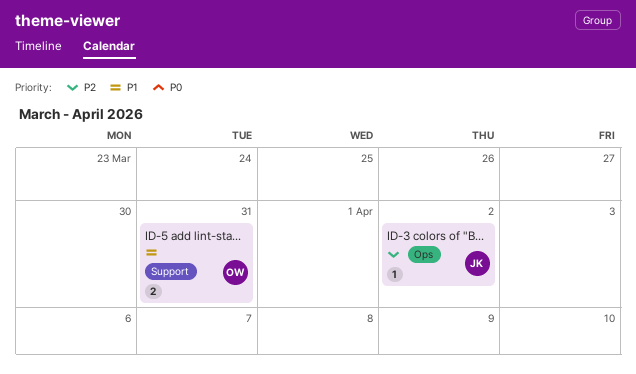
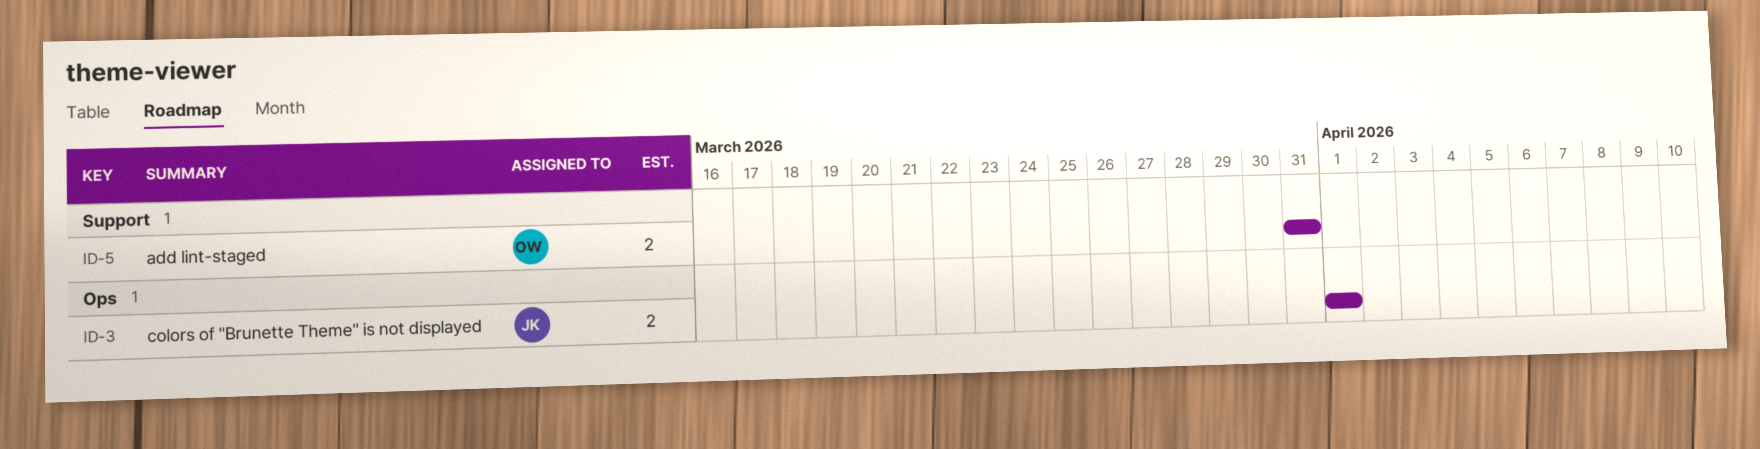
ID-3, estimate: 1 -> 2
ID-3, due: Apr 2 -> Apr 1

